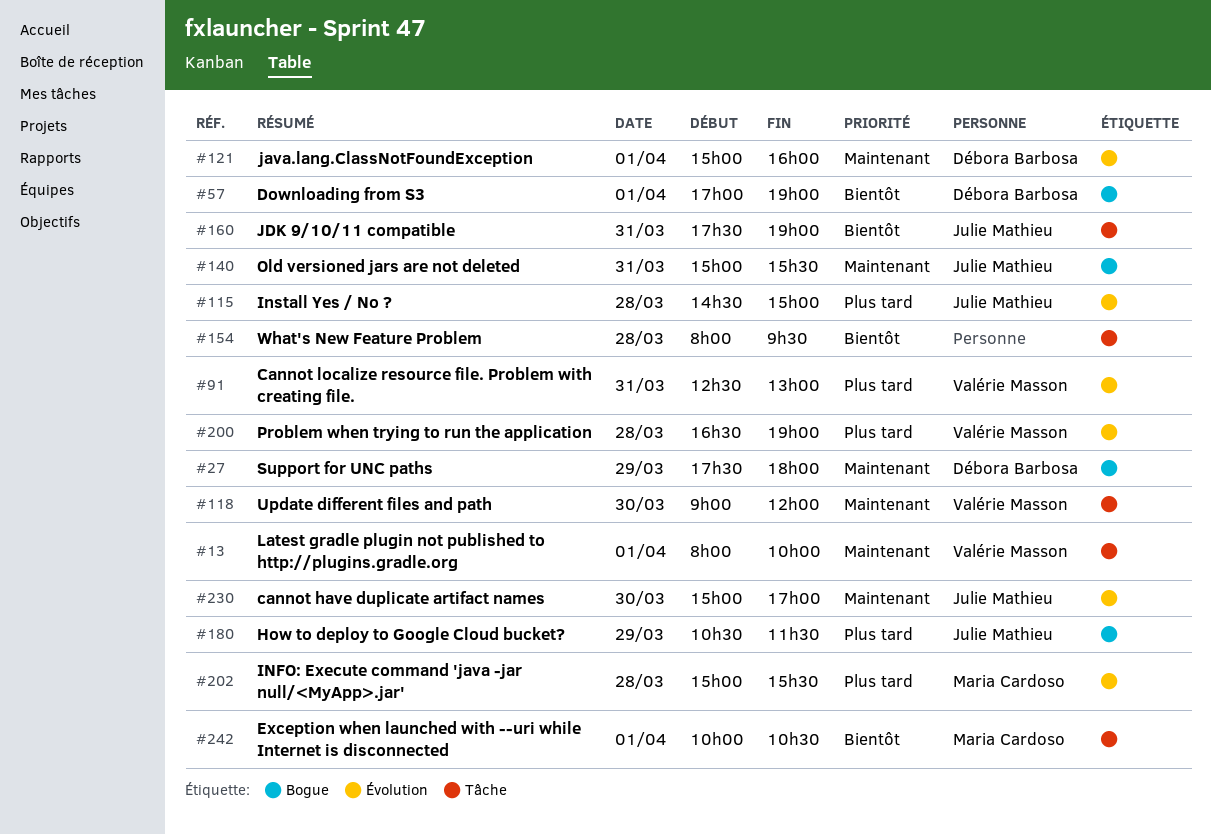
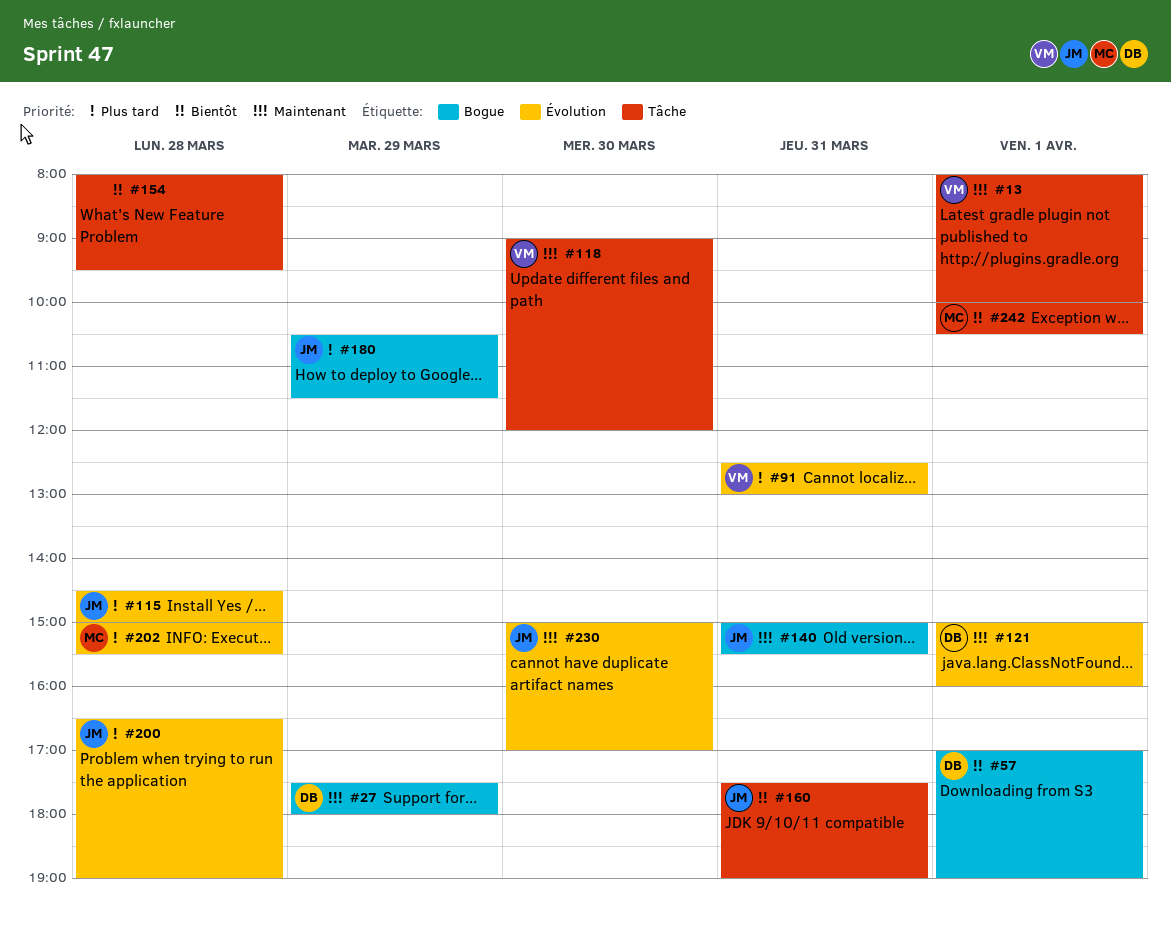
#200, owner: Valérie Masson -> Julie Mathieu

